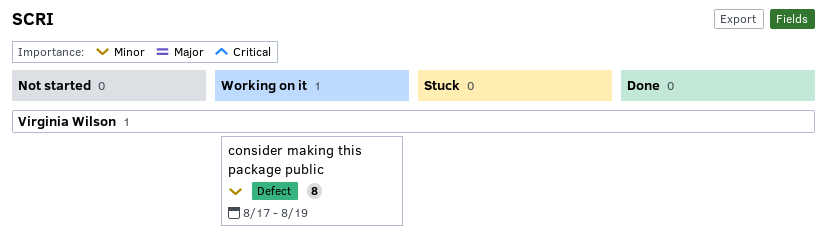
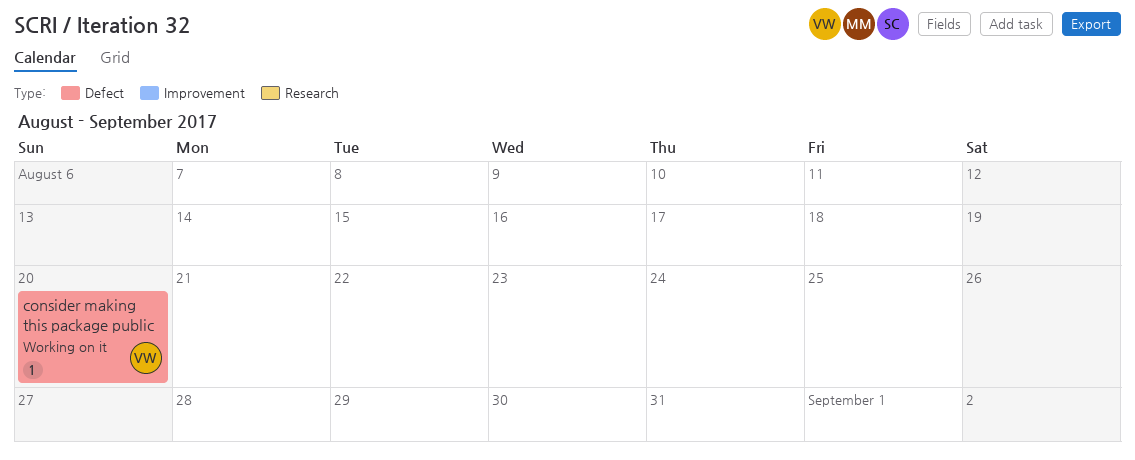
consider making this package public, estimate: 8 -> 1
consider making this package public, due: Aug 19 -> Aug 20

